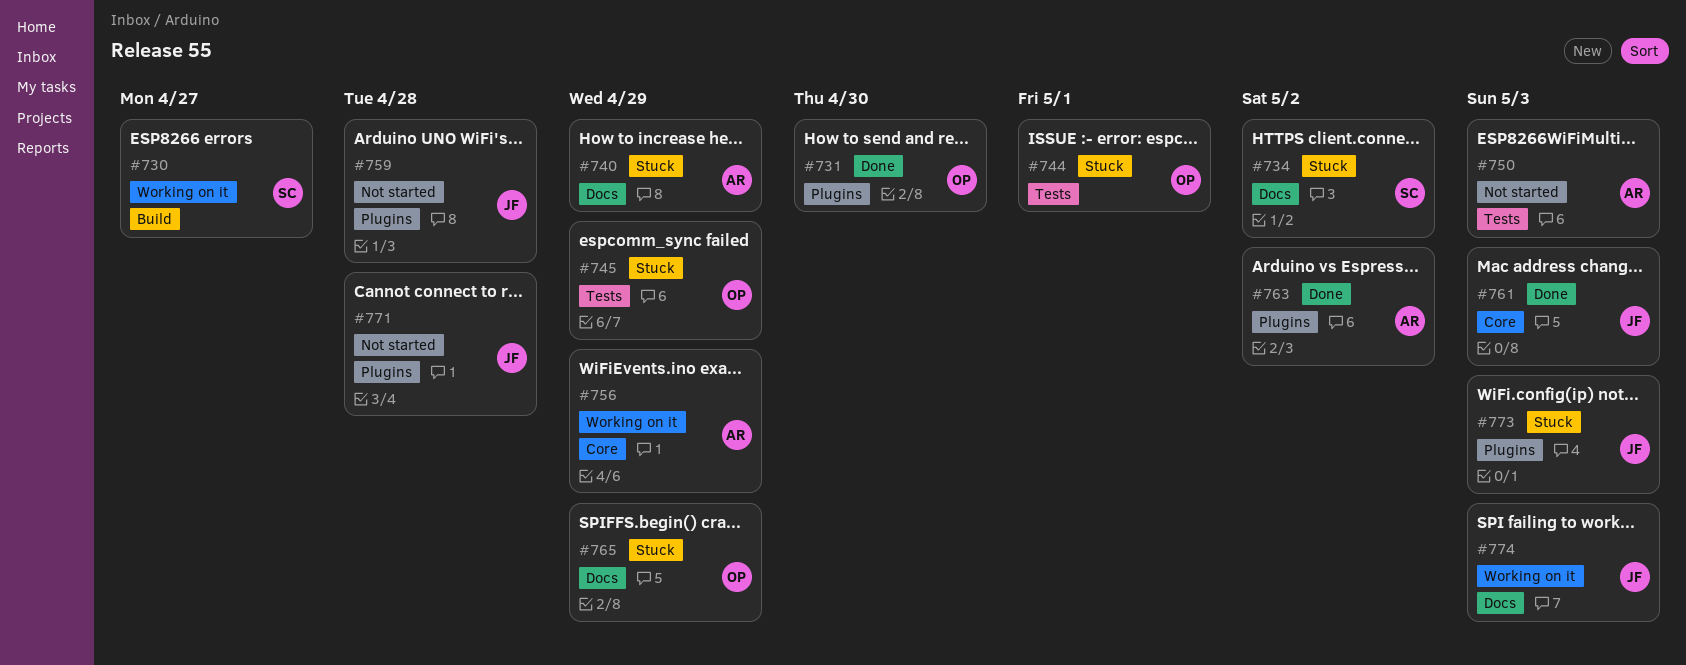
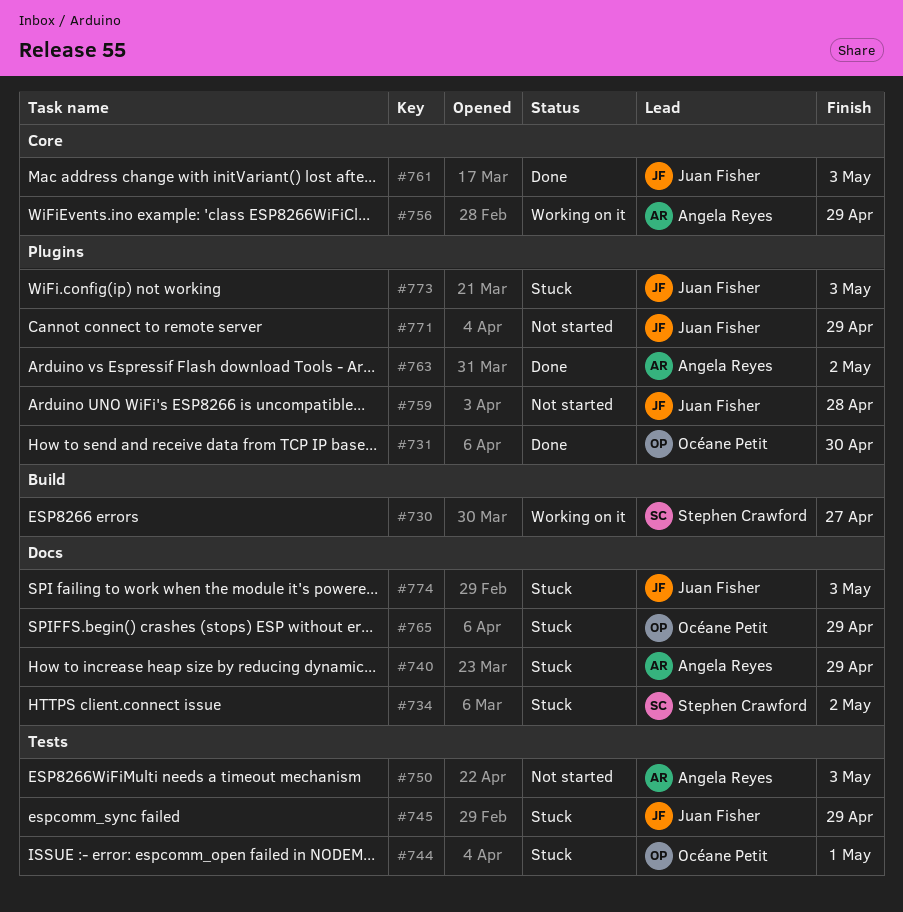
#745, owner: Océane Petit -> Juan Fisher
#771, due: Apr 28 -> Apr 29
#774, status: Working on it -> Stuck

